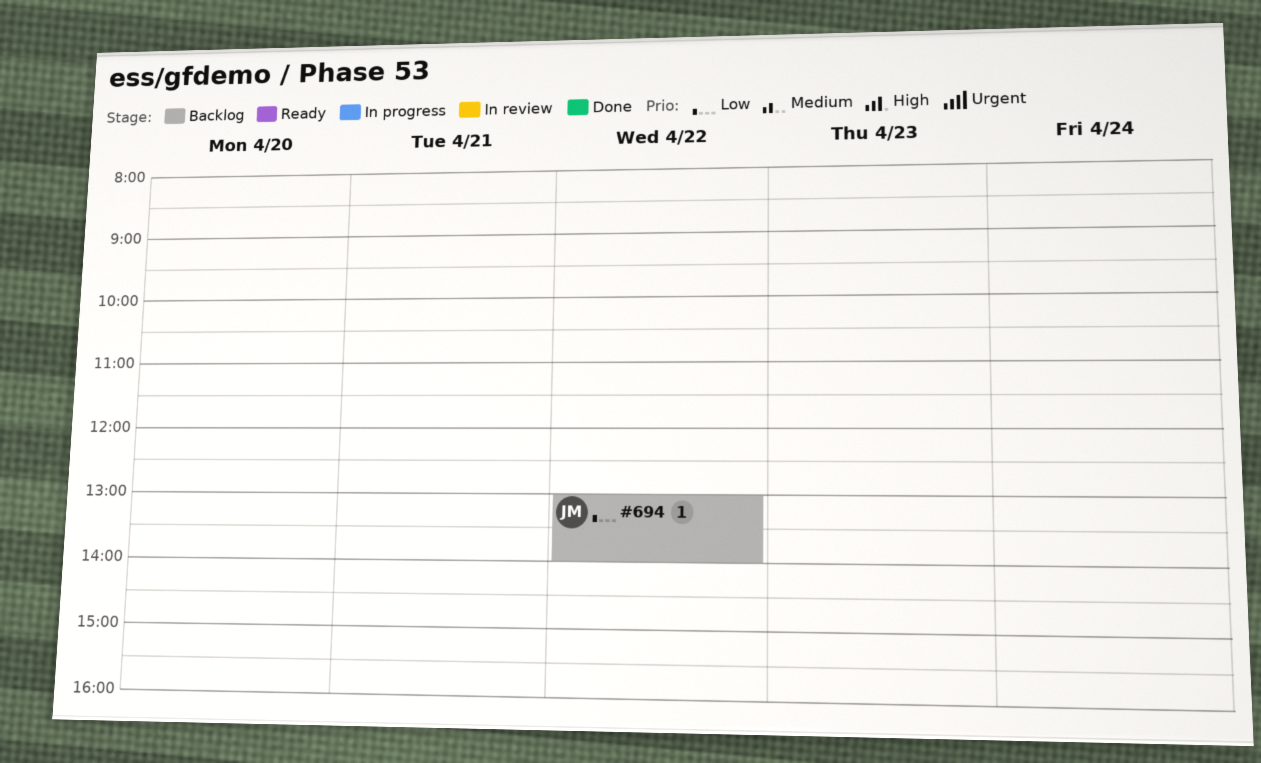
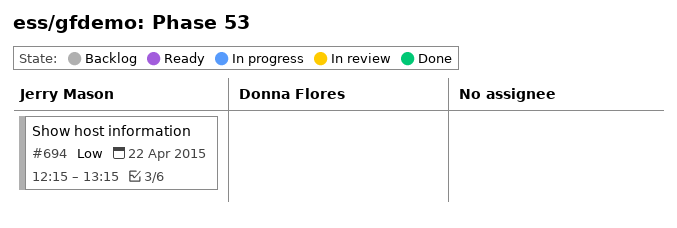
#694, begins: 13:00 -> 12:15
#694, ends: 14:00 -> 13:15

